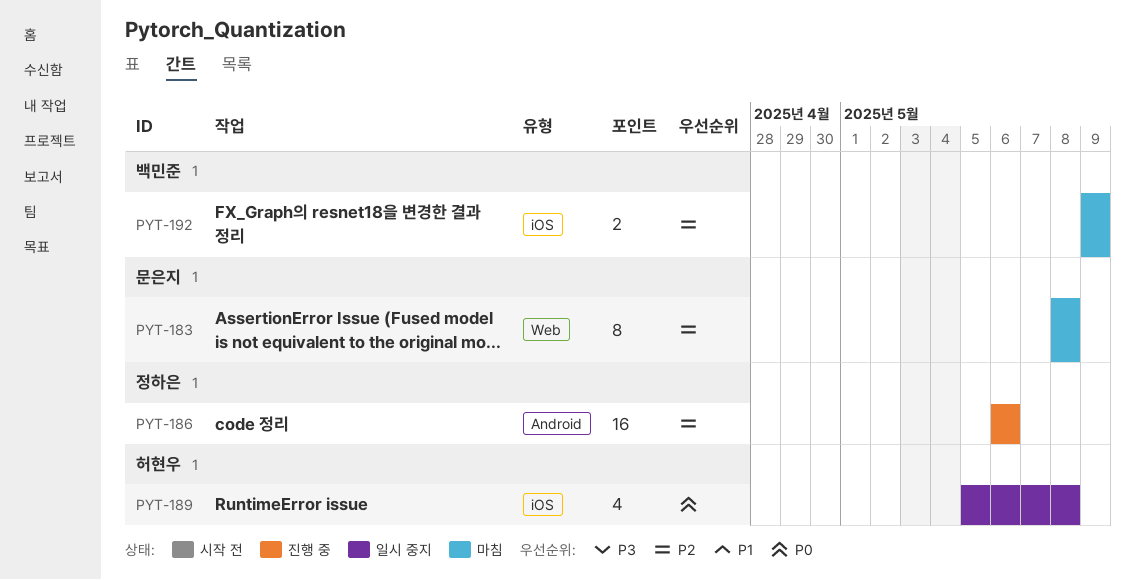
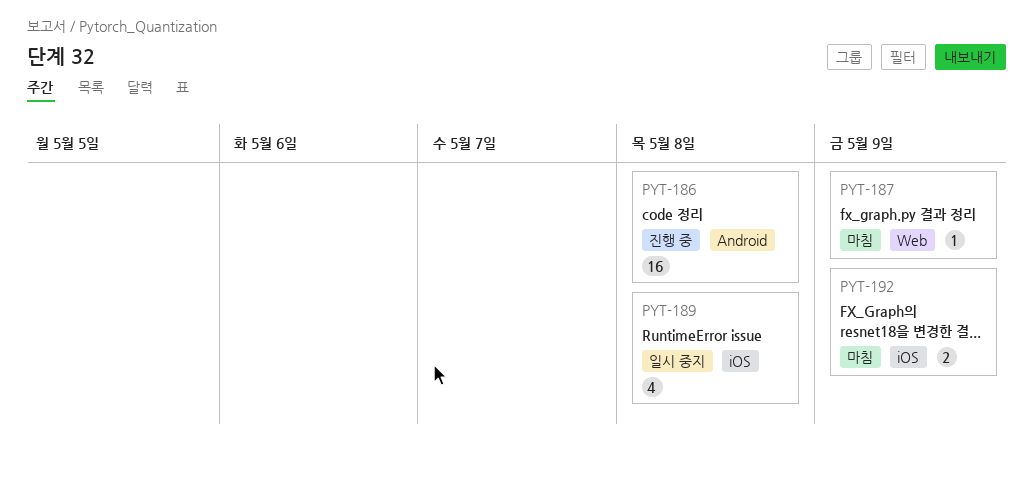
PYT-183: present -> none
PYT-186, due: May 6 -> May 8
PYT-187: none -> present

